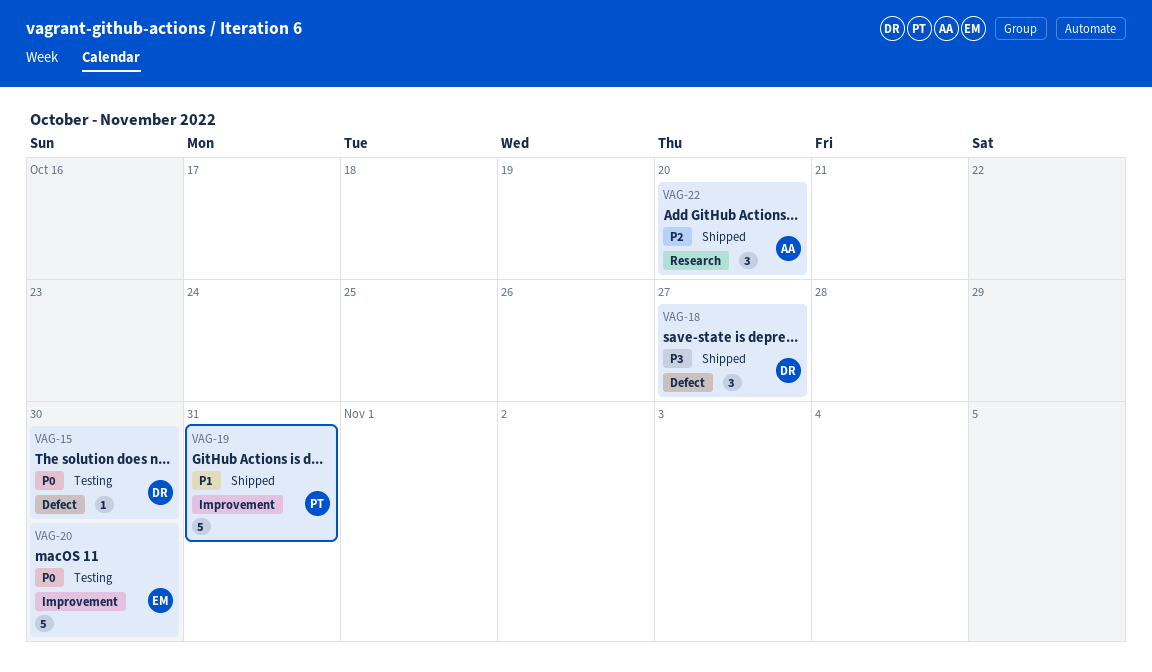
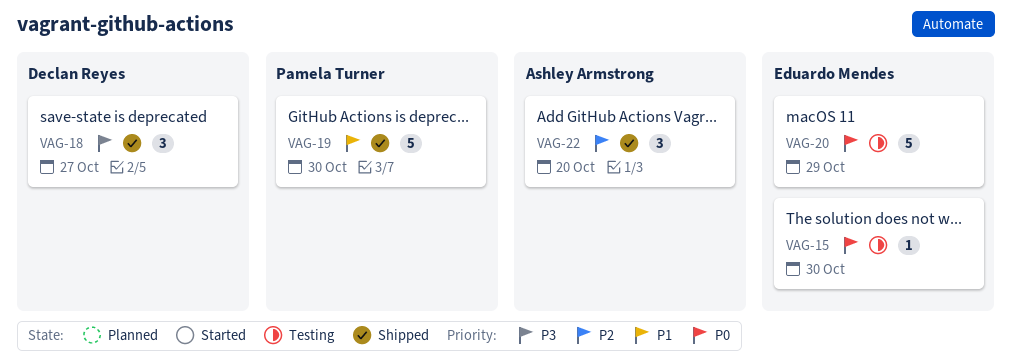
VAG-15, owner: Declan Reyes -> Eduardo Mendes
VAG-19, due: Oct 31 -> Oct 30
VAG-20, due: Oct 30 -> Oct 29

